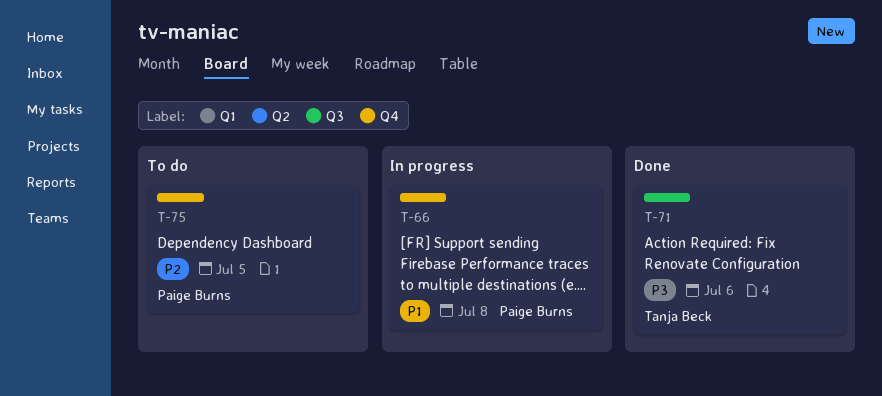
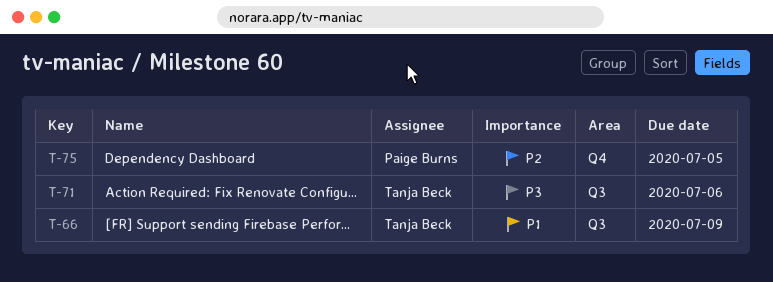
T-66, owner: Paige Burns -> Tanja Beck
T-66, label: Q4 -> Q3
T-66, due: Jul 8 -> Jul 9

